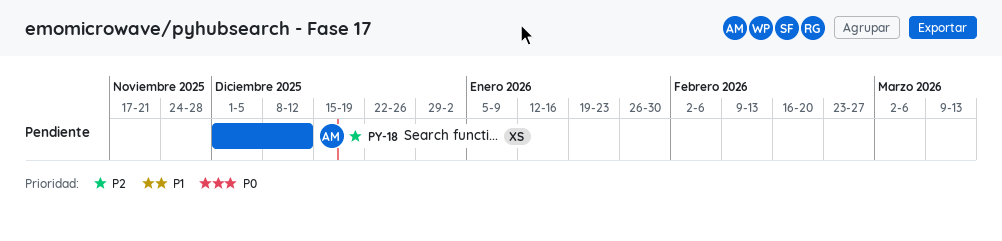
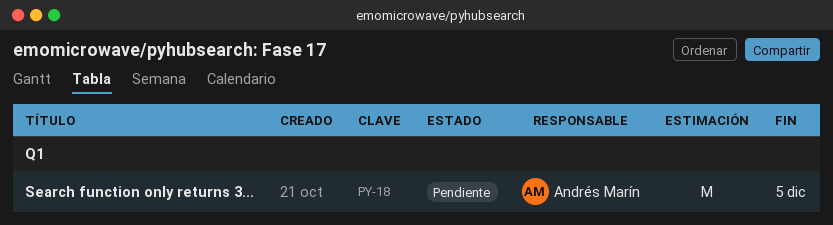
PY-18, estimate: XS -> M
PY-18, due: Dec 12 -> Dec 5

